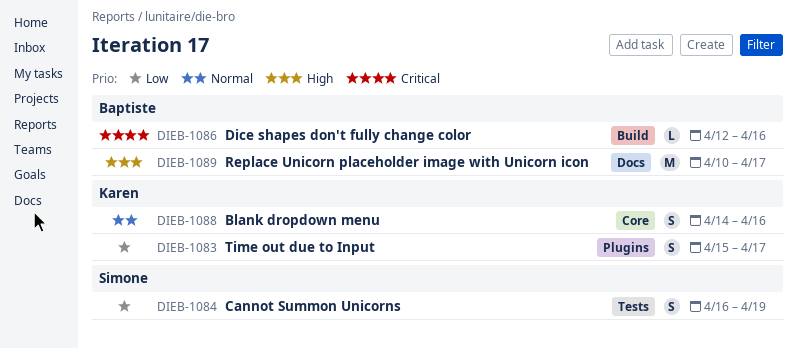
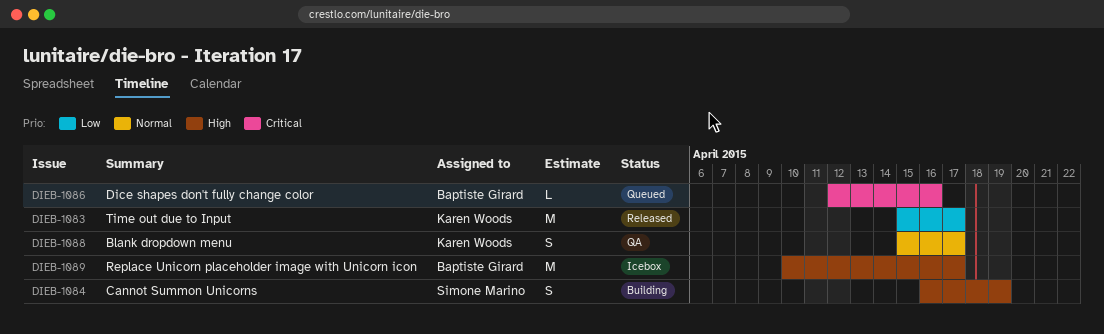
DIEB-1083, estimate: S -> M
DIEB-1084, priority: Low -> High
DIEB-1088, start: Apr 14 -> Apr 15
DIEB-1088, due: Apr 16 -> Apr 17

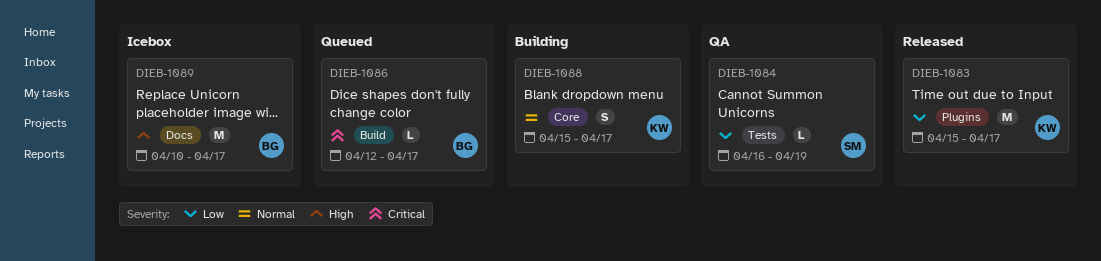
DIEB-1084, status: Building -> QA
DIEB-1084, priority: High -> Low
DIEB-1084, estimate: S -> L
DIEB-1086, due: Apr 16 -> Apr 17
DIEB-1088, status: QA -> Building

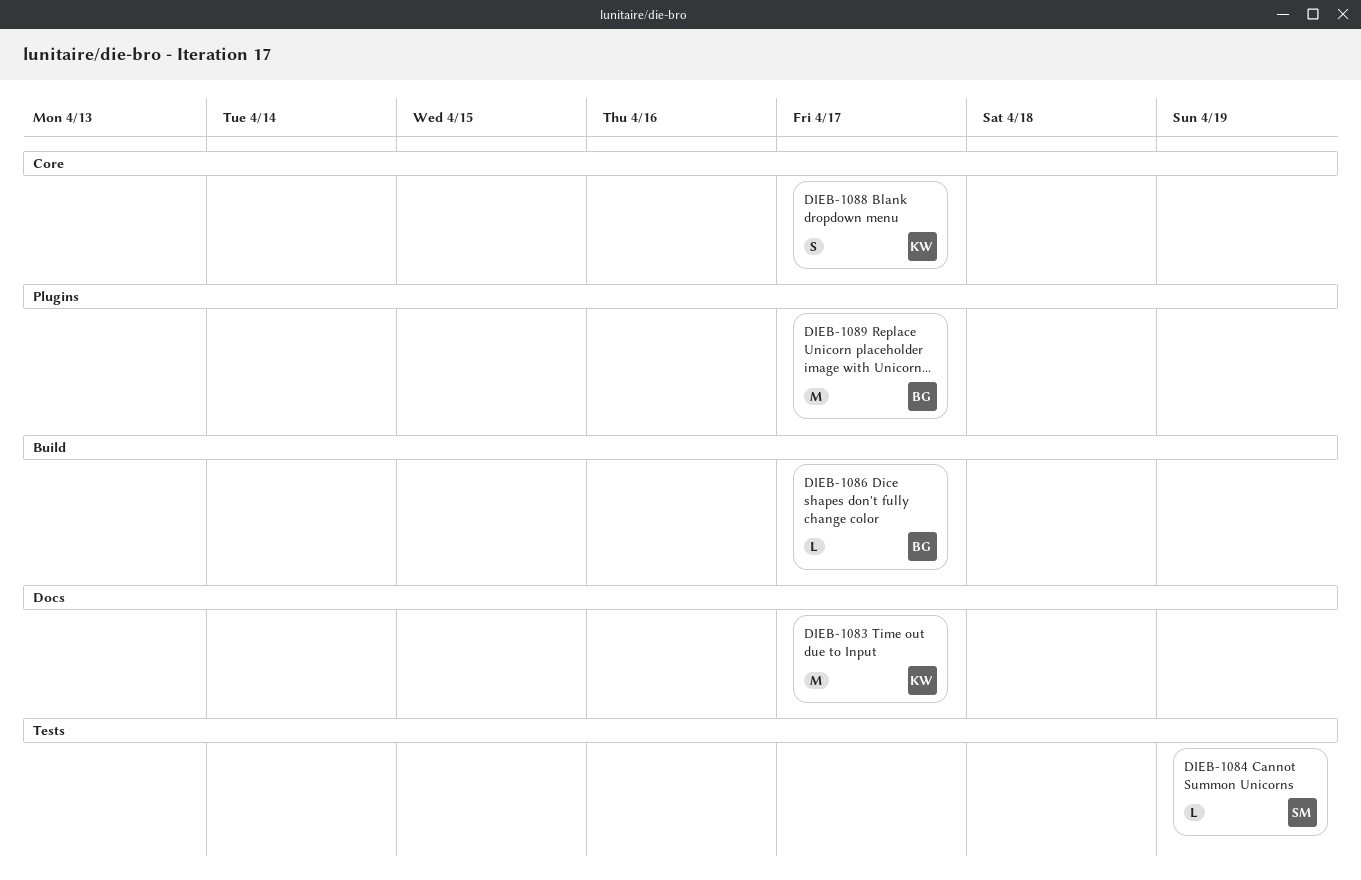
DIEB-1083, label: Plugins -> Docs
DIEB-1089, label: Docs -> Plugins

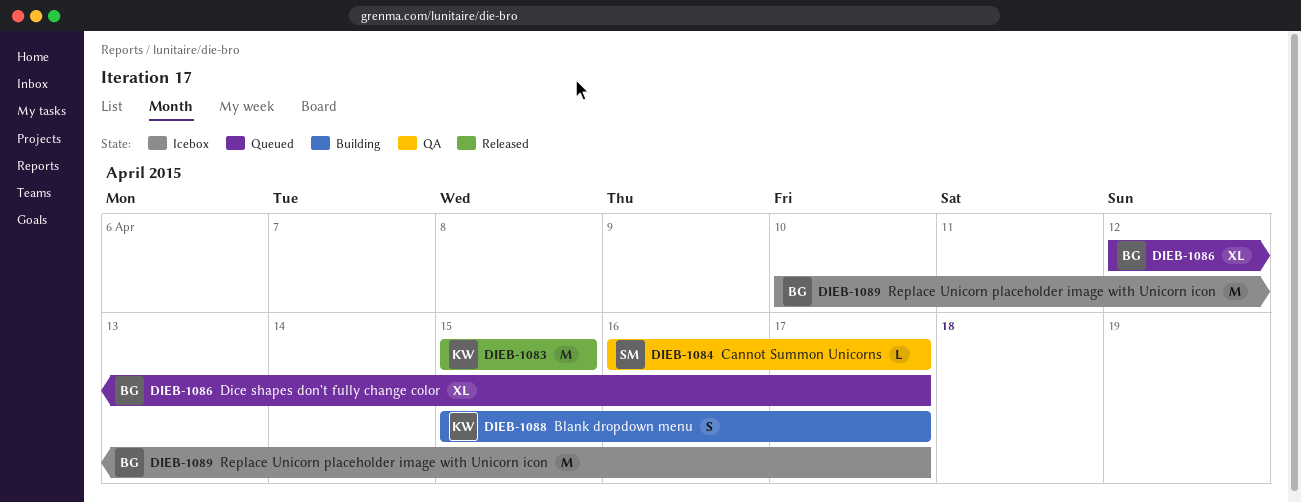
DIEB-1083, due: Apr 17 -> Apr 15
DIEB-1084, due: Apr 19 -> Apr 17
DIEB-1086, estimate: L -> XL

